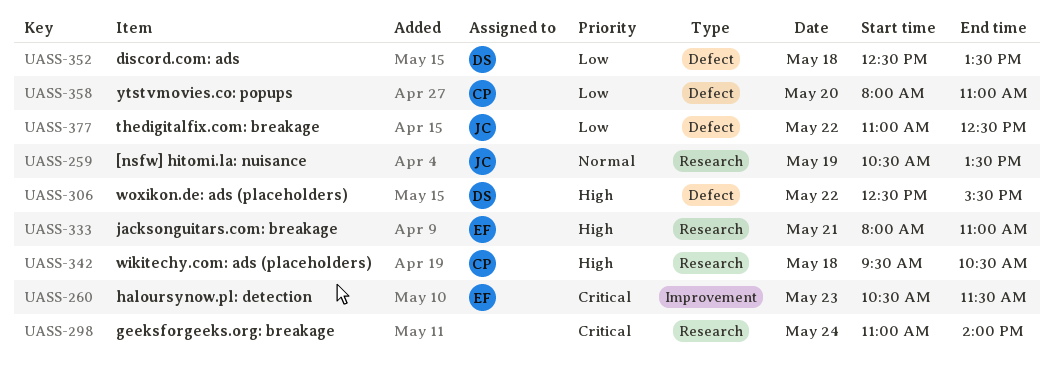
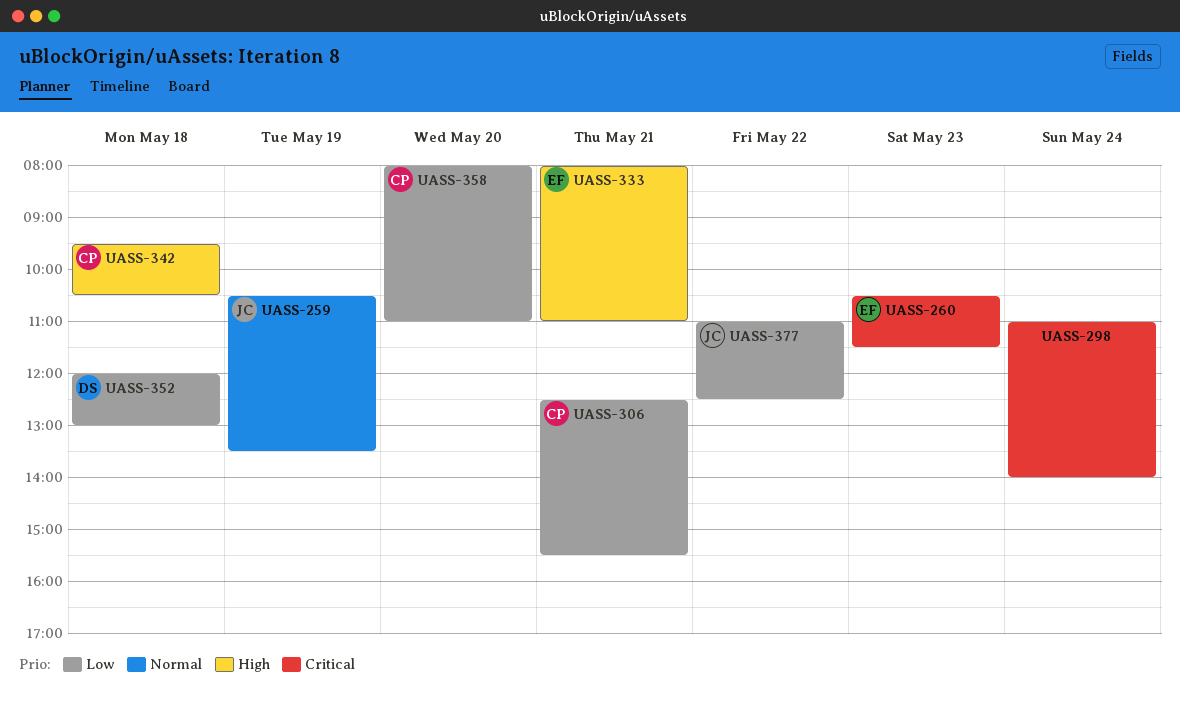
UASS-306, owner: DS -> CP
UASS-306, priority: High -> Low
UASS-306, day: May 22 -> May 21
UASS-352, begins: 12:30 -> 12:00
UASS-352, ends: 13:30 -> 13:00

